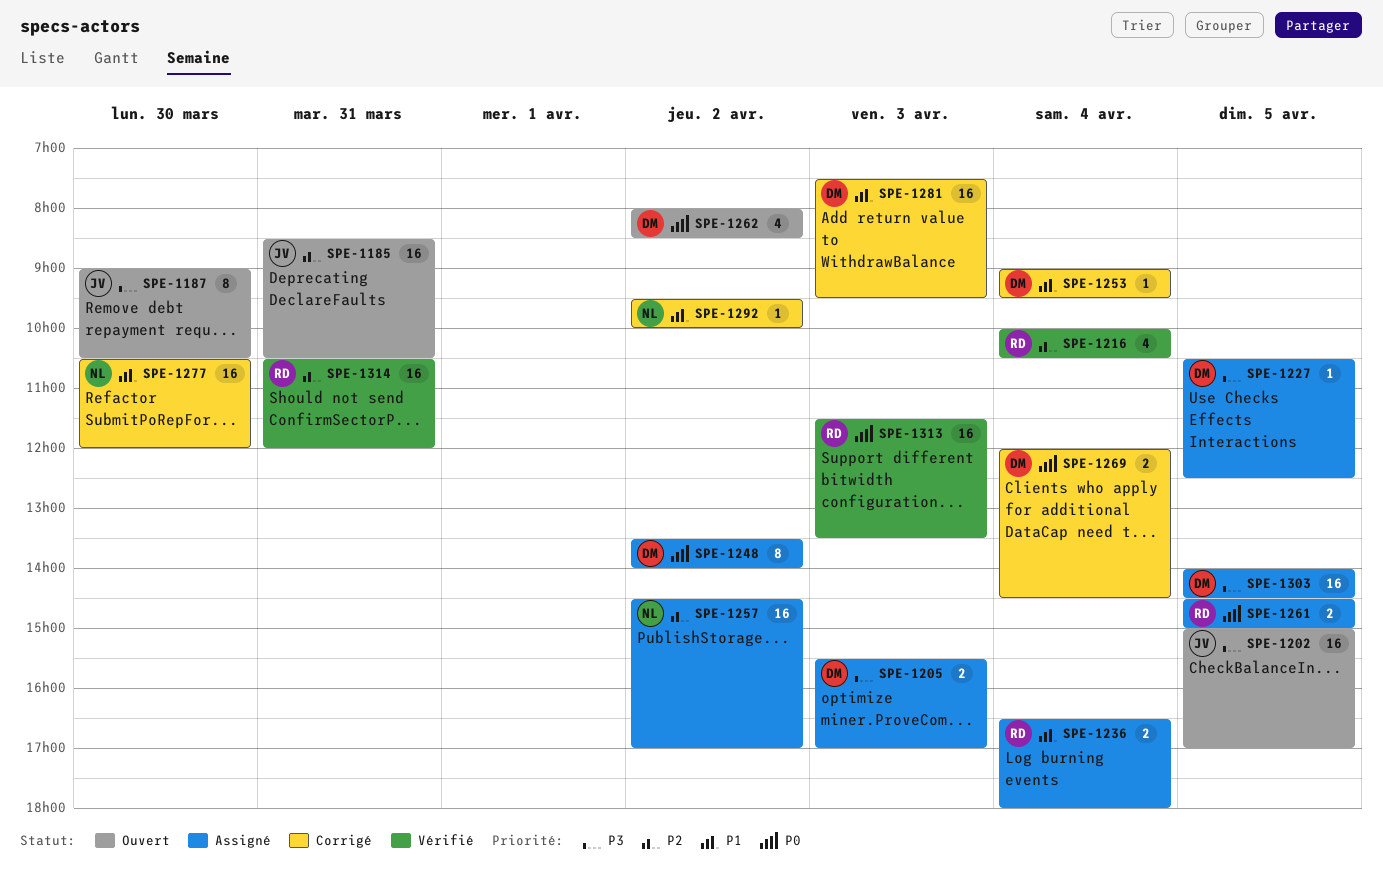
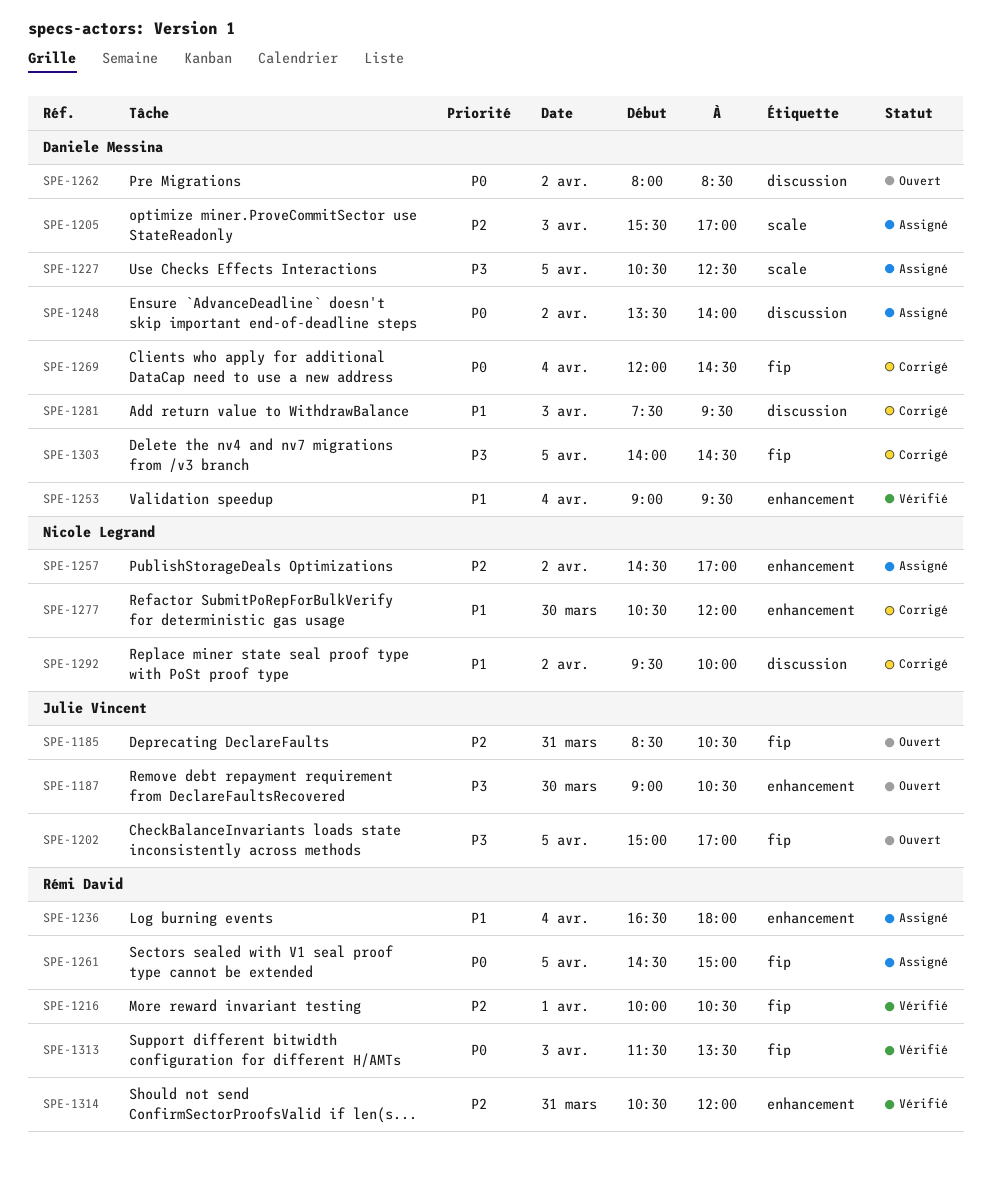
SPE-1205, priority: P3 -> P2
SPE-1216, day: Apr 4 -> Apr 1
SPE-1253, status: Corrigé -> Vérifié
SPE-1303, status: Assigné -> Corrigé

